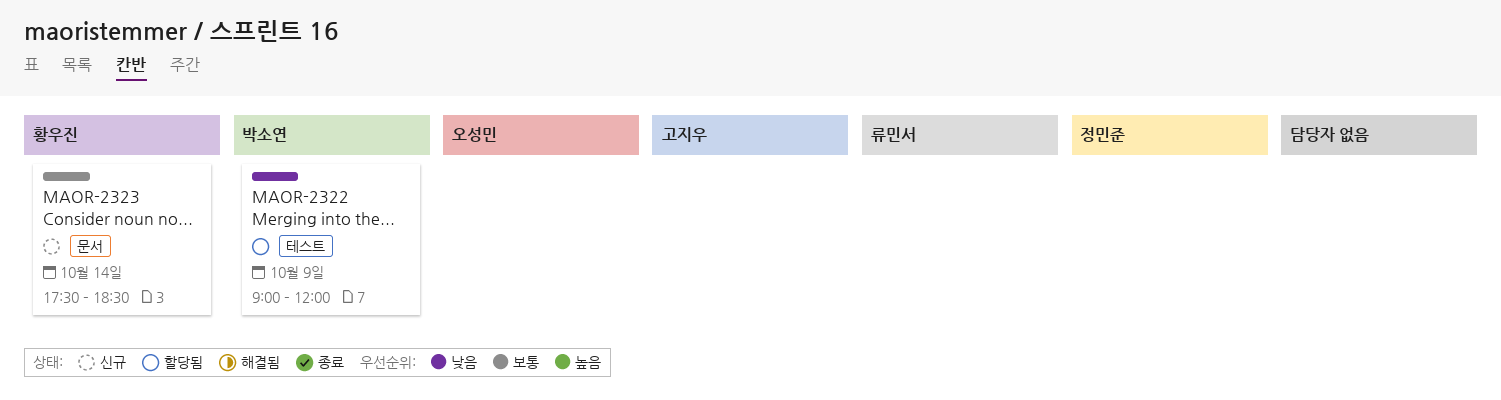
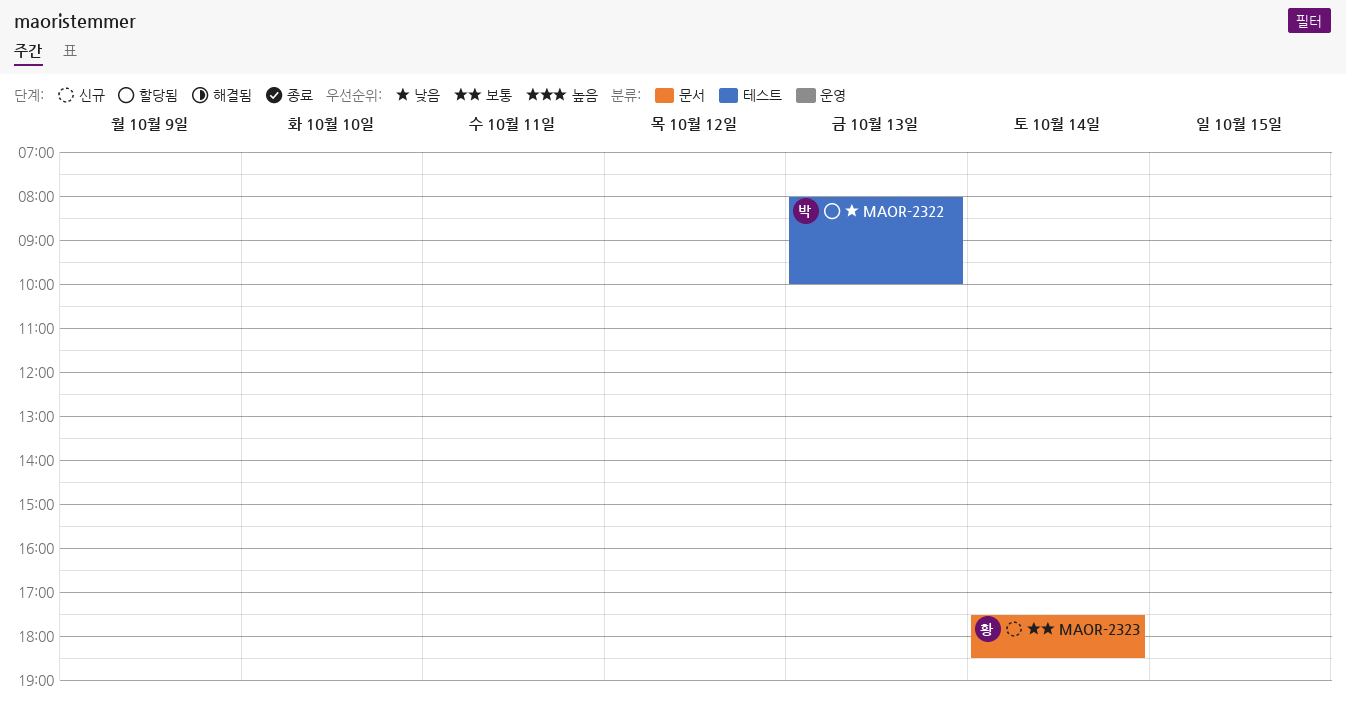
MAOR-2322, day: Oct 9 -> Oct 13
MAOR-2322, begins: 09:00 -> 08:00
MAOR-2322, ends: 12:00 -> 10:00

